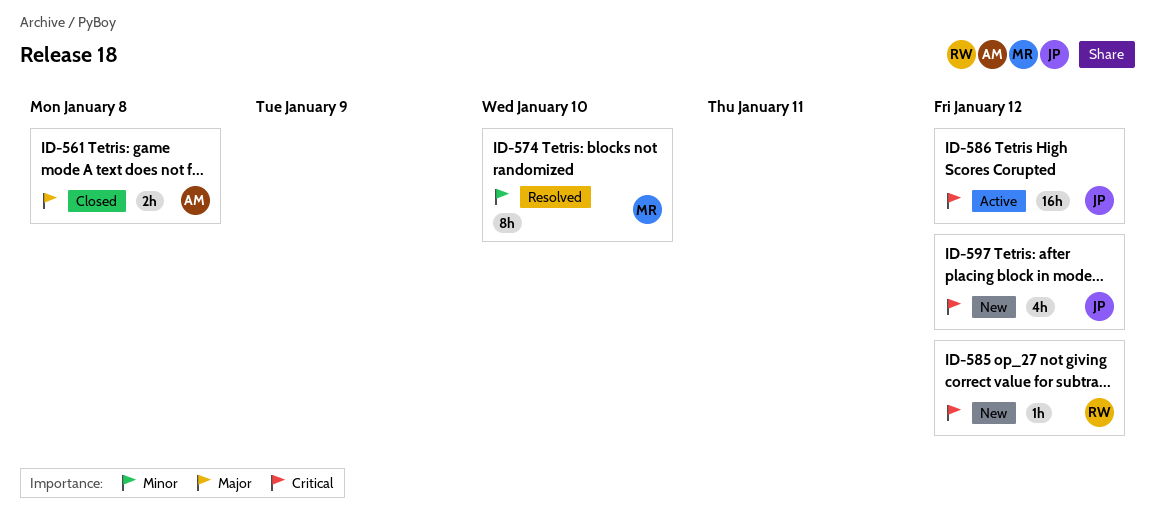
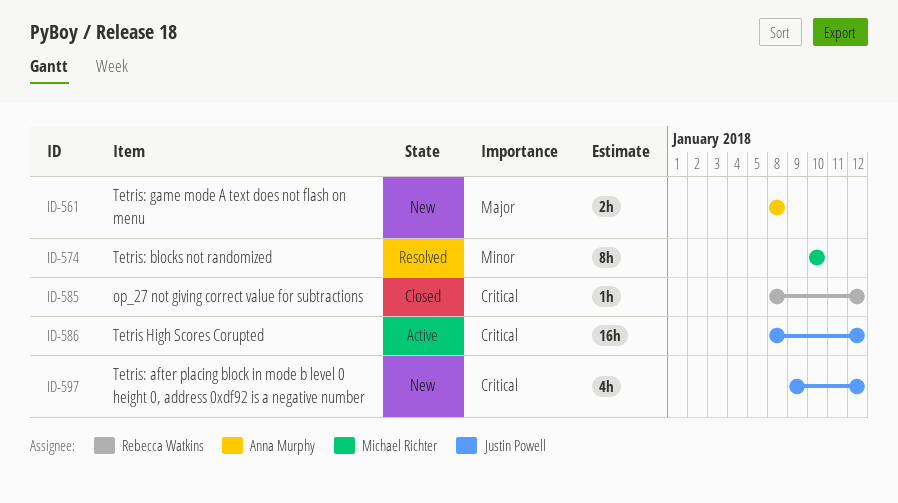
ID-561, status: Closed -> New
ID-585, status: New -> Closed

